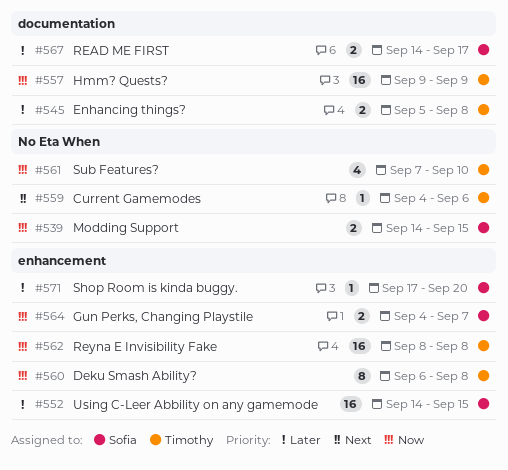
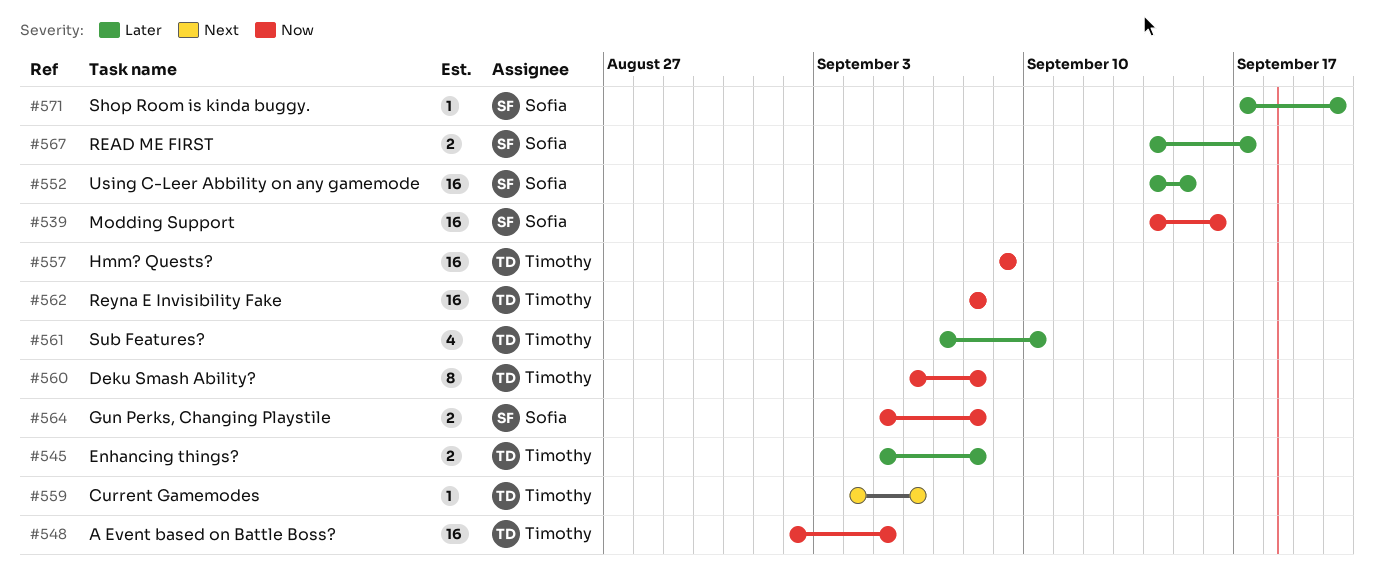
#539, estimate: 2 -> 16
#539, due: Sep 15 -> Sep 16
#548: none -> present
#561, priority: Now -> Later
#564, start: Sep 4 -> Sep 5
#564, due: Sep 7 -> Sep 8

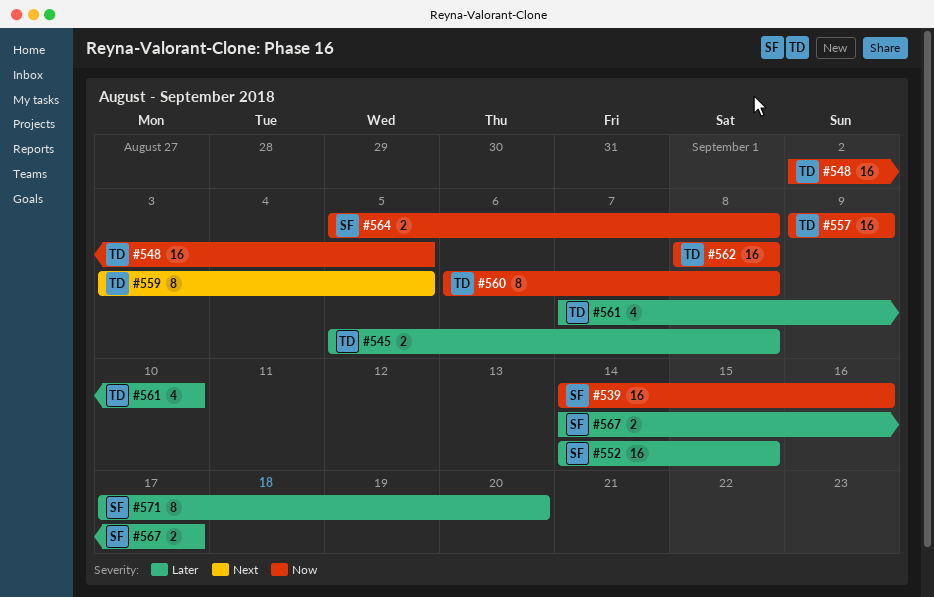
#559, estimate: 1 -> 8
#559, start: Sep 4 -> Sep 3
#559, due: Sep 6 -> Sep 5
#571, estimate: 1 -> 8

